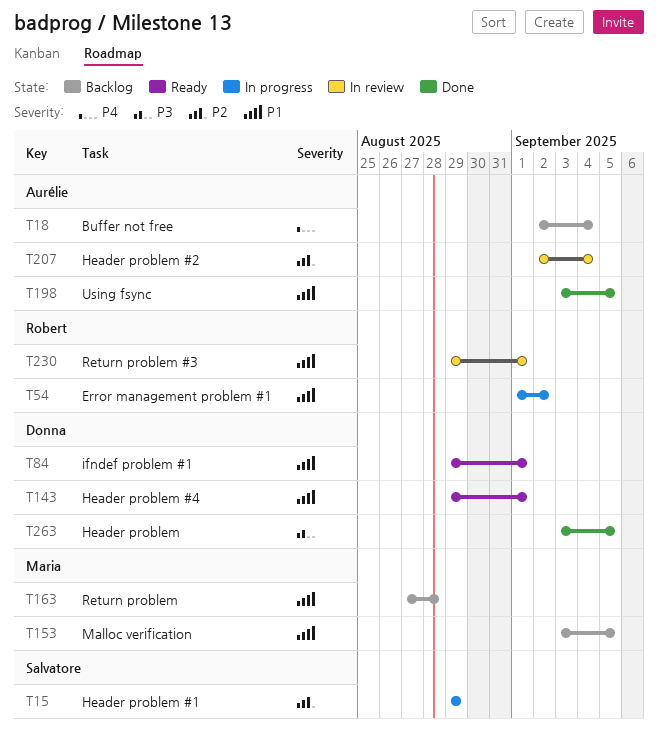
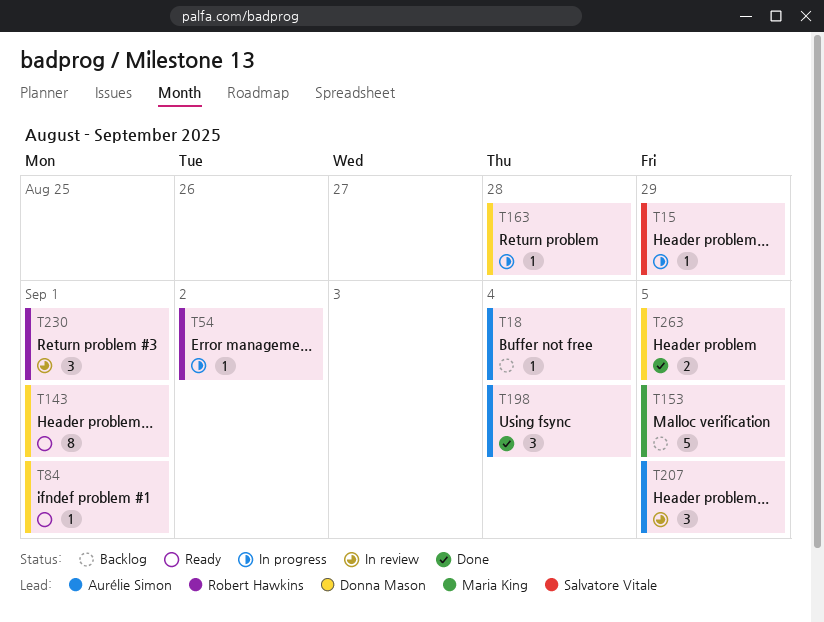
T163, status: Backlog -> In progress
T163, owner: Maria King -> Donna Mason
T198, due: Sep 5 -> Sep 4
T207, due: Sep 4 -> Sep 5

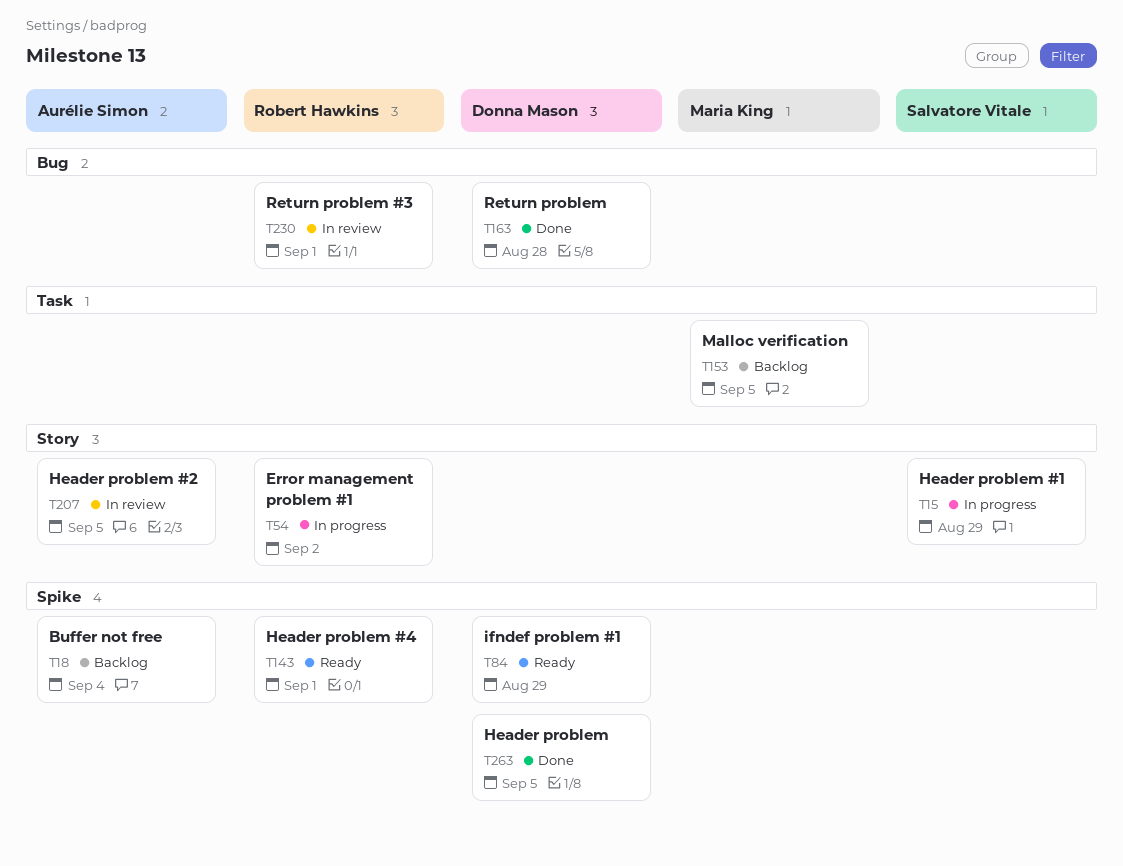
T84, due: Sep 1 -> Aug 29
T143, owner: Donna Mason -> Robert Hawkins
T163, status: In progress -> Done
T198: present -> none

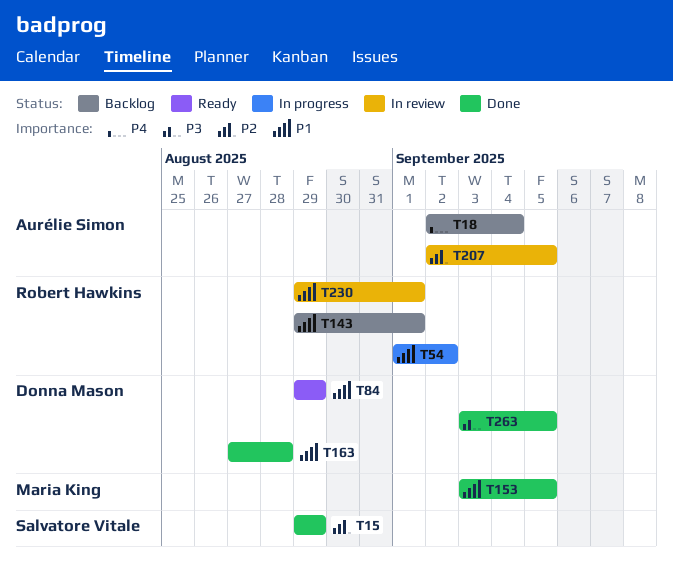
T15, status: In progress -> Done
T143, status: Ready -> Backlog
T153, status: Backlog -> Done

